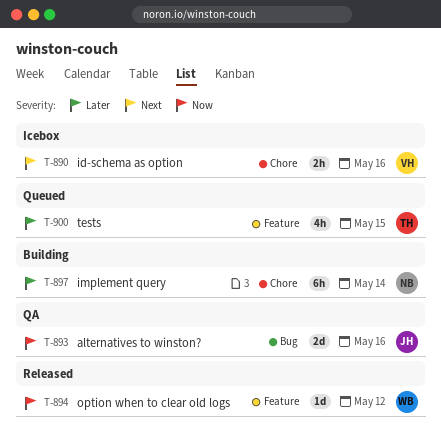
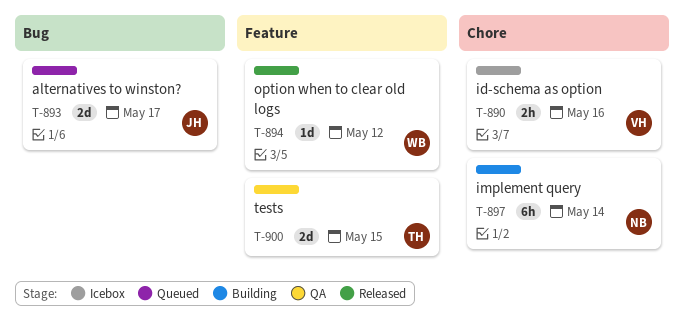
T-893, status: QA -> Queued
T-893, due: May 16 -> May 17
T-900, status: Queued -> QA
T-900, estimate: 4h -> 2d

